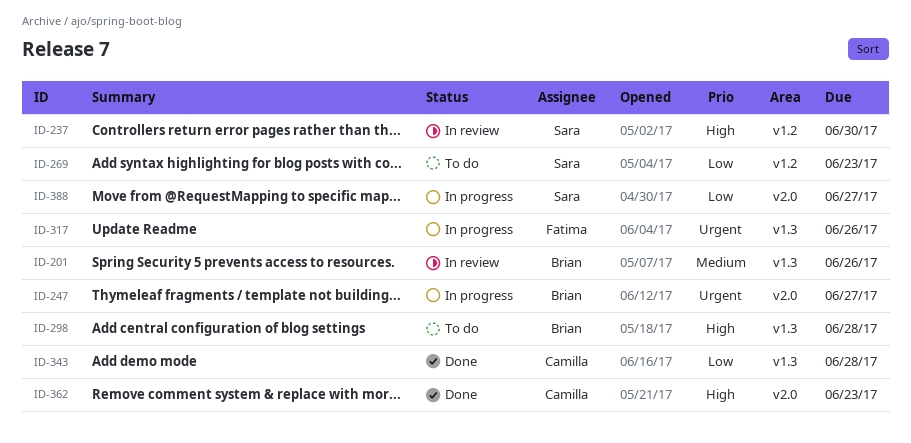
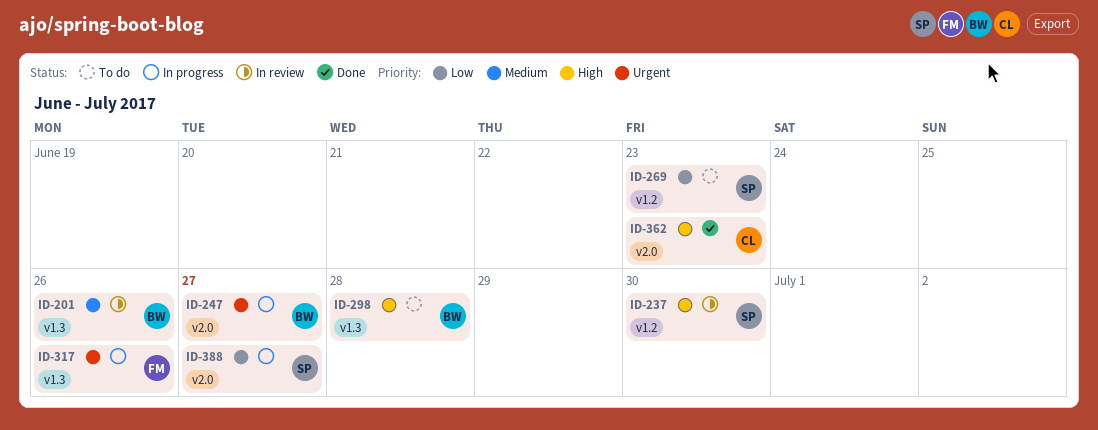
ID-343: present -> none

